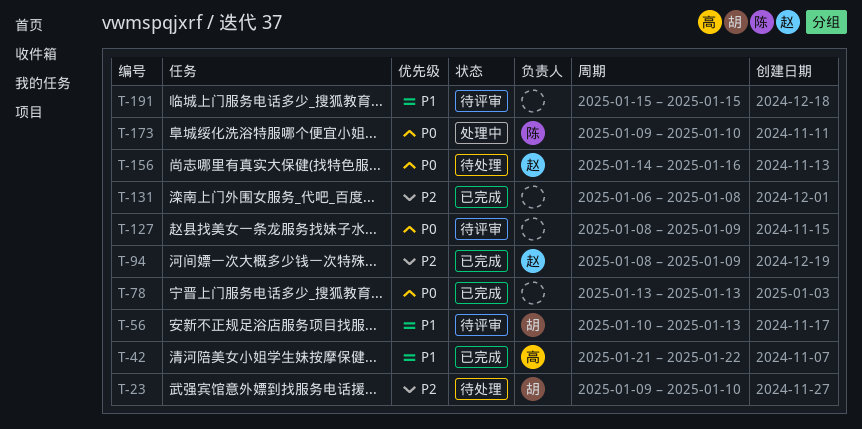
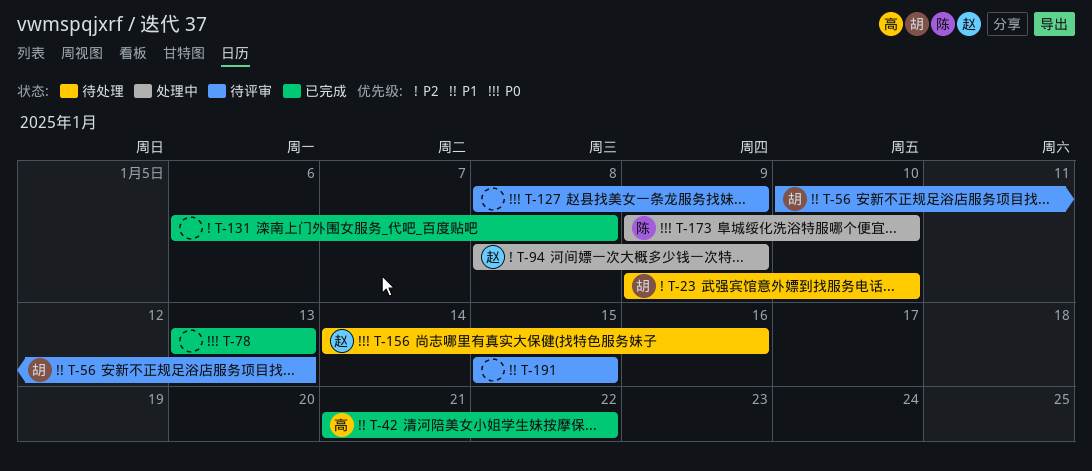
T-94, status: 已完成 -> 处理中

